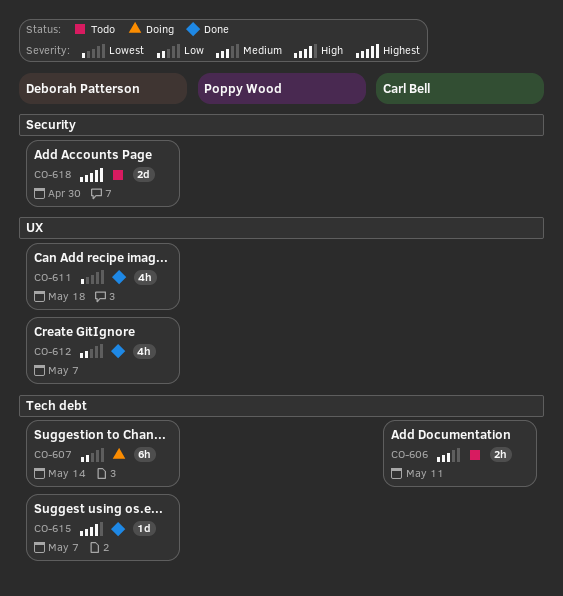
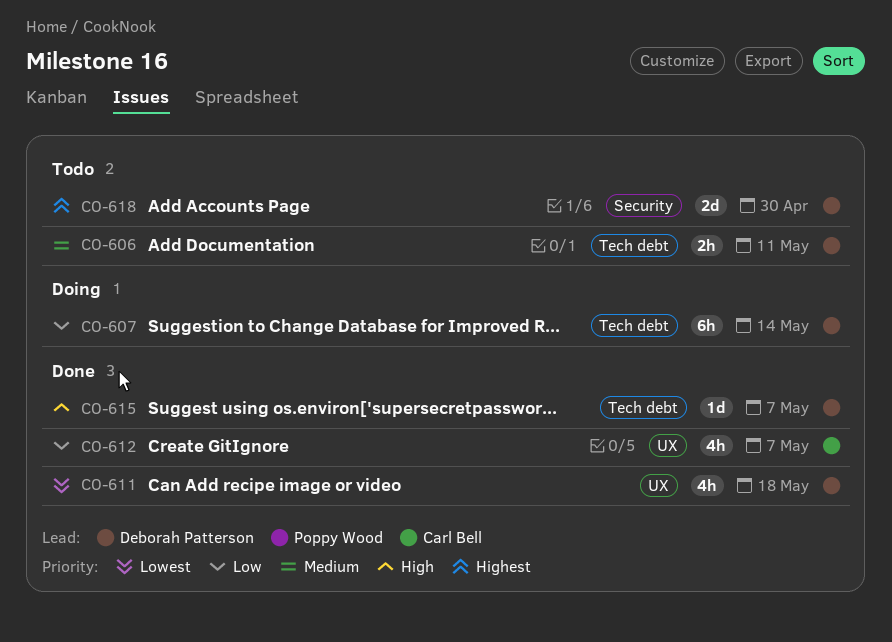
CO-606, owner: Carl Bell -> Deborah Patterson
CO-612, owner: Deborah Patterson -> Carl Bell

